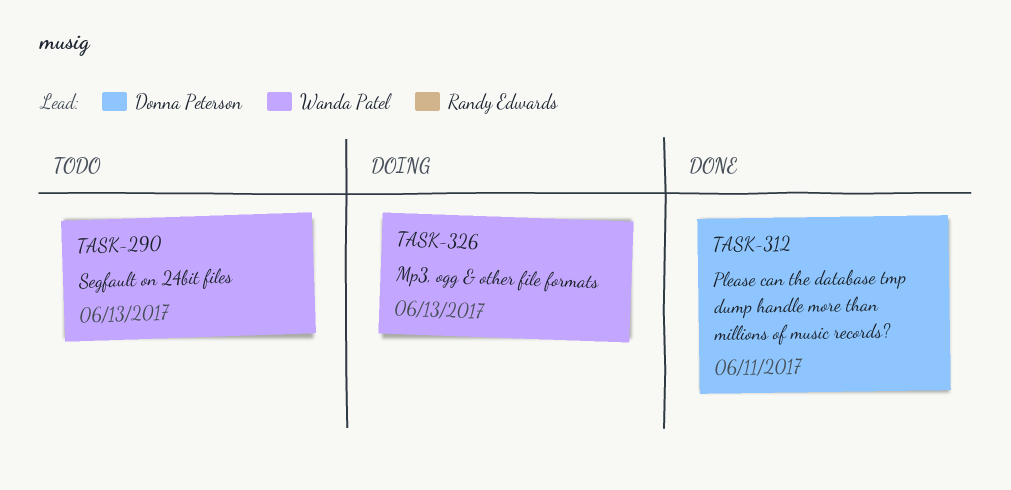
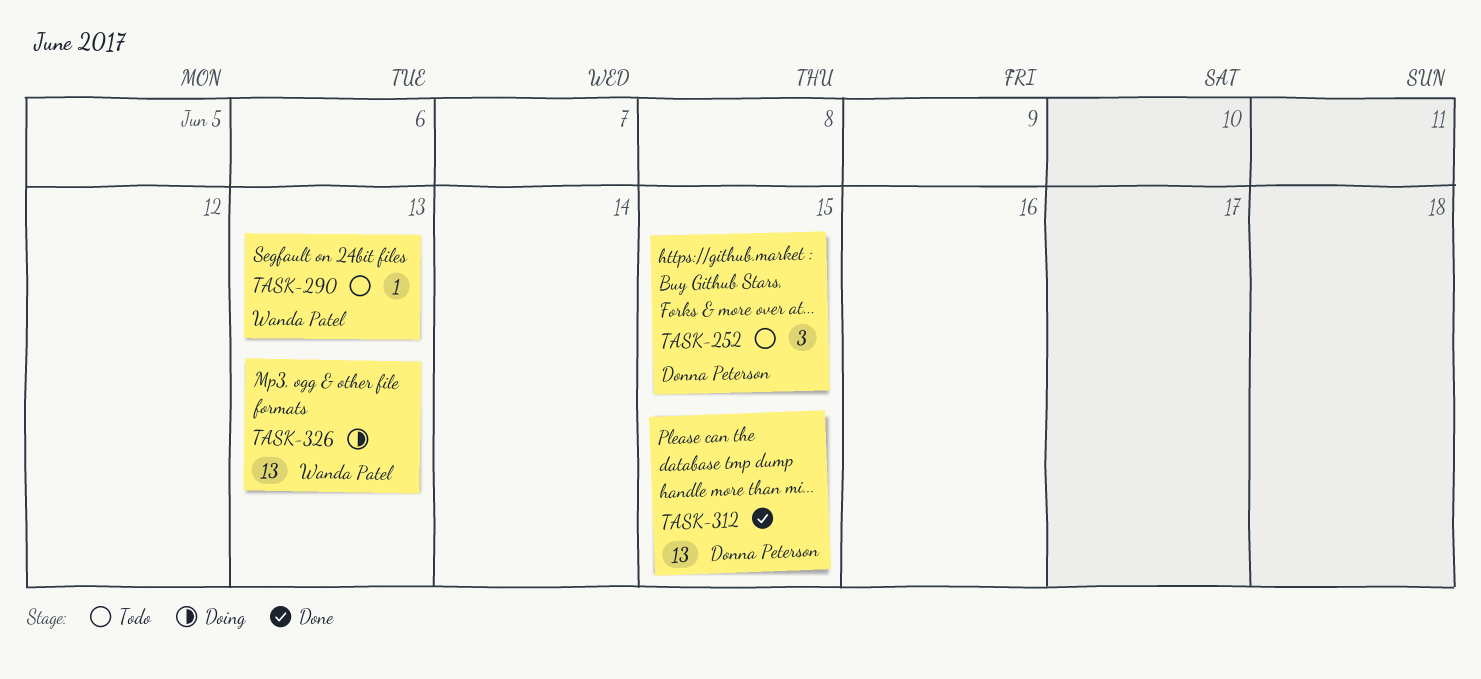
TASK-252: none -> present
TASK-312, due: Jun 11 -> Jun 15

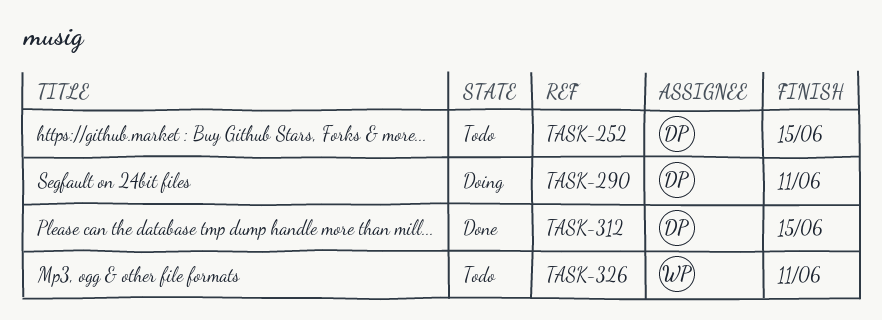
TASK-290, status: Todo -> Doing
TASK-290, owner: Wanda Patel -> Donna Peterson
TASK-290, due: Jun 13 -> Jun 11
TASK-326, status: Doing -> Todo
TASK-326, due: Jun 13 -> Jun 11

